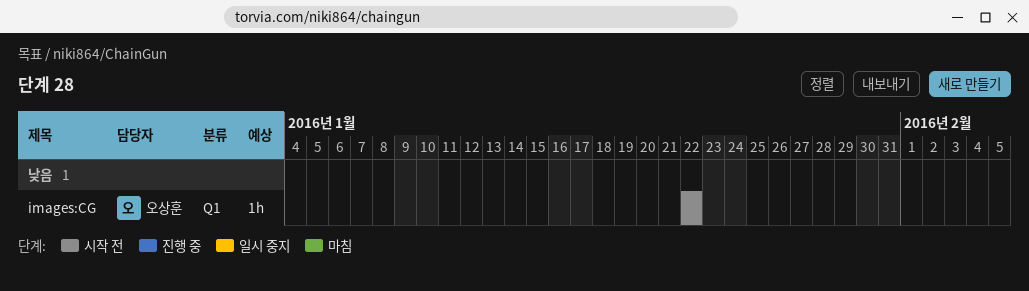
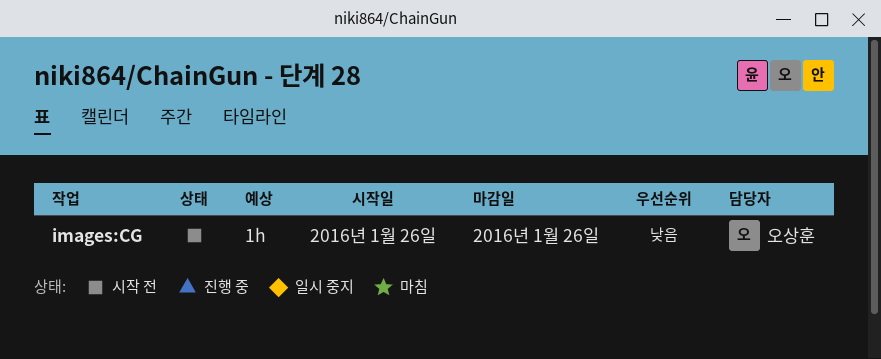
images:CG, start: Jan 22 -> Jan 26
images:CG, due: Jan 22 -> Jan 26

